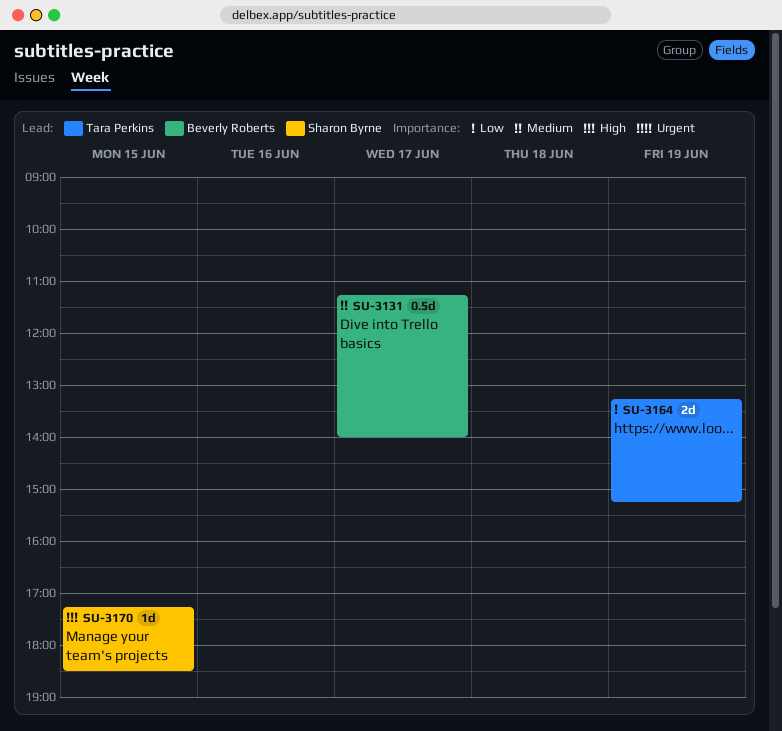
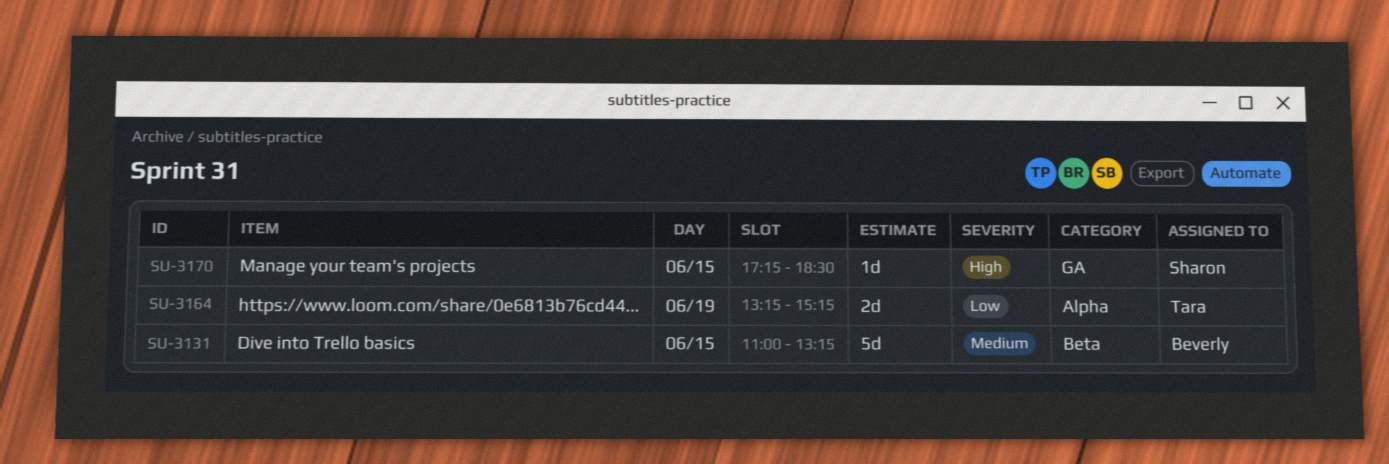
SU-3131, estimate: 0.5d -> 5d
SU-3131, day: Jun 17 -> Jun 15
SU-3131, begins: 11:15 -> 11:00
SU-3131, ends: 14:00 -> 13:15

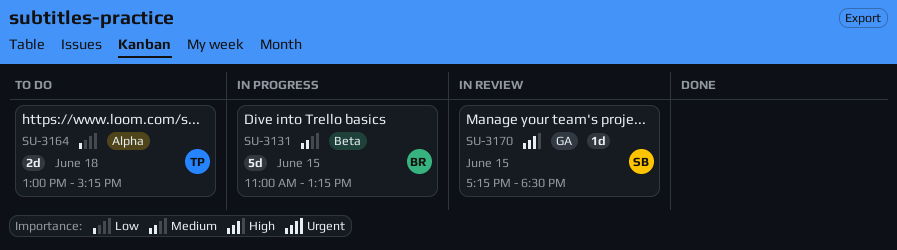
SU-3164, day: Jun 19 -> Jun 18
SU-3164, begins: 13:15 -> 13:00

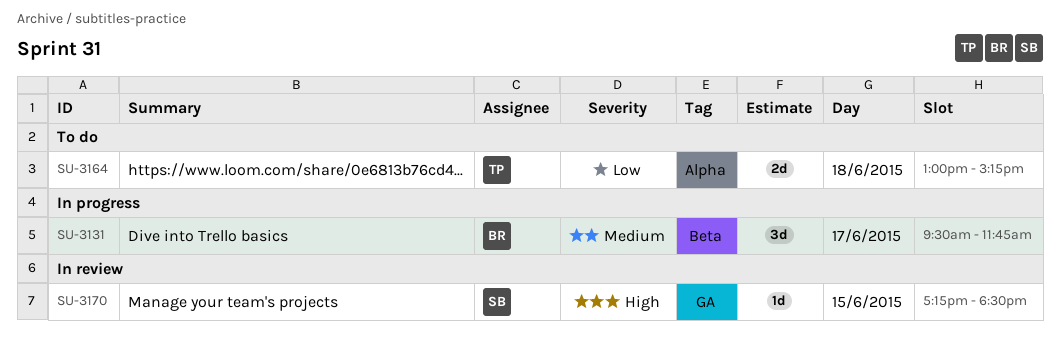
SU-3131, estimate: 5d -> 3d
SU-3131, day: Jun 15 -> Jun 17
SU-3131, begins: 11:00 -> 09:30
SU-3131, ends: 13:15 -> 11:45

